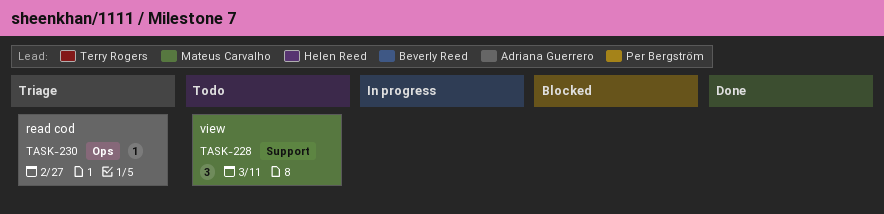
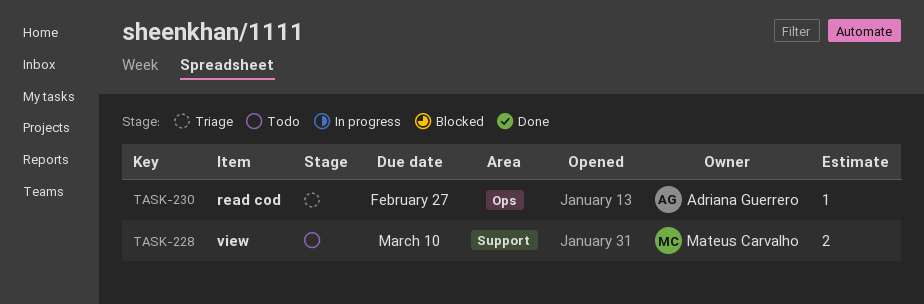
TASK-228, estimate: 3 -> 2
TASK-228, due: Mar 11 -> Mar 10

